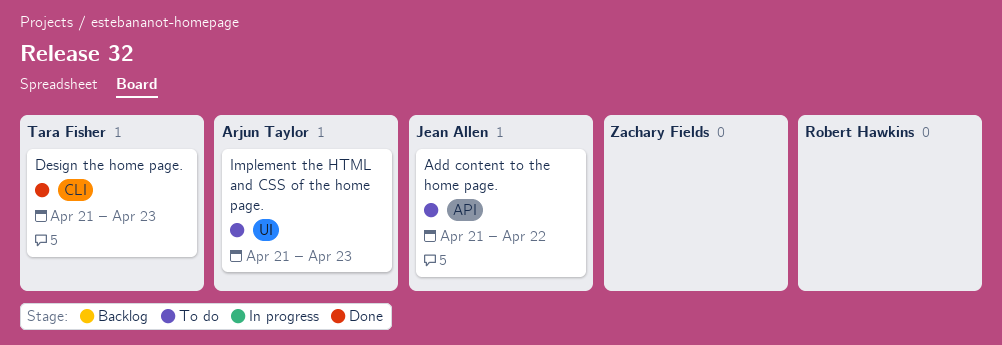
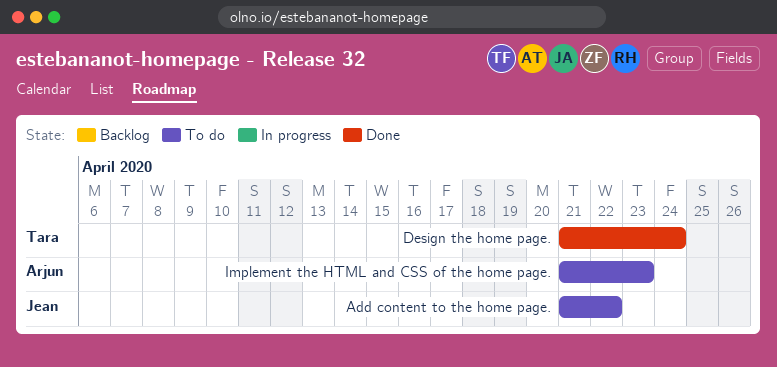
Design the home page., due: Apr 23 -> Apr 24

